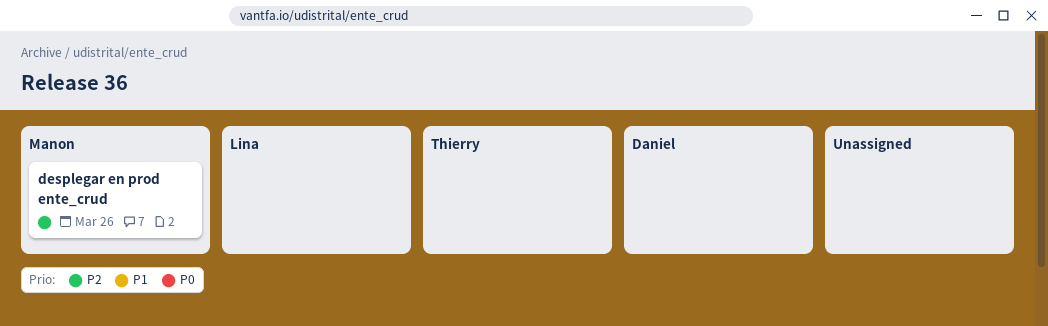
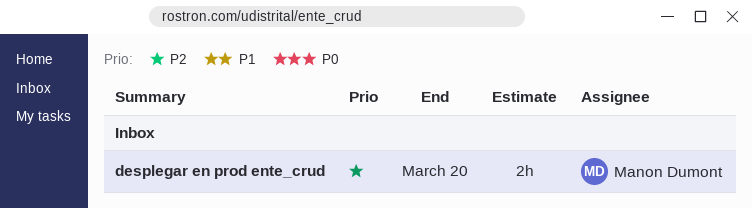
desplegar en prod ente_crud, due: Mar 26 -> Mar 20

